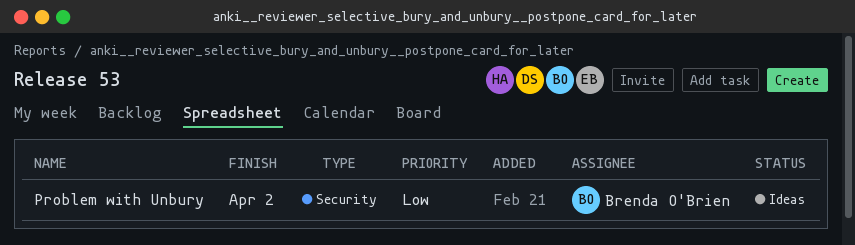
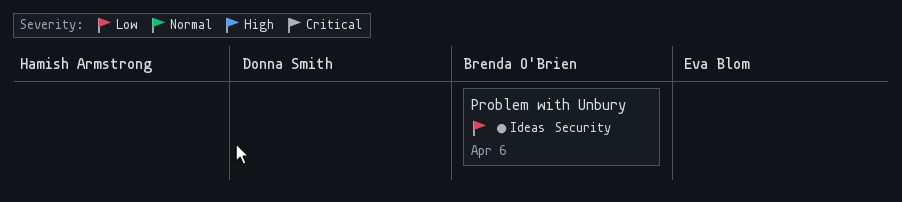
Problem with Unbury, due: Apr 2 -> Apr 6

